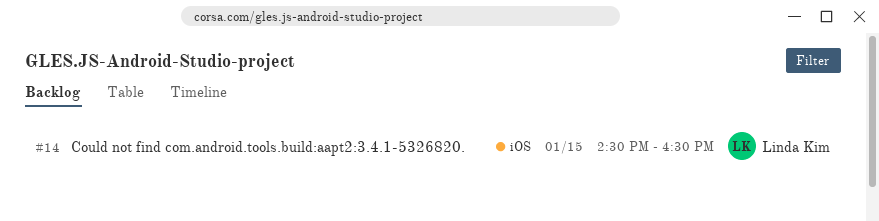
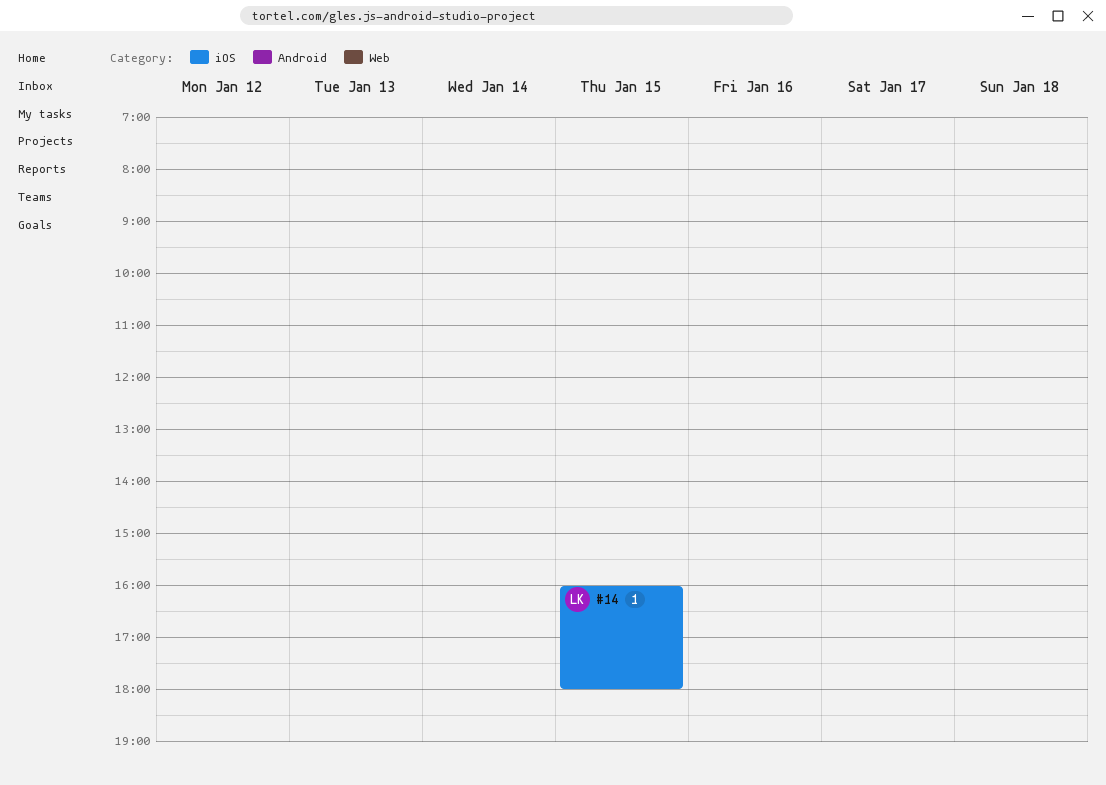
#14, begins: 14:30 -> 16:00
#14, ends: 16:30 -> 18:00

